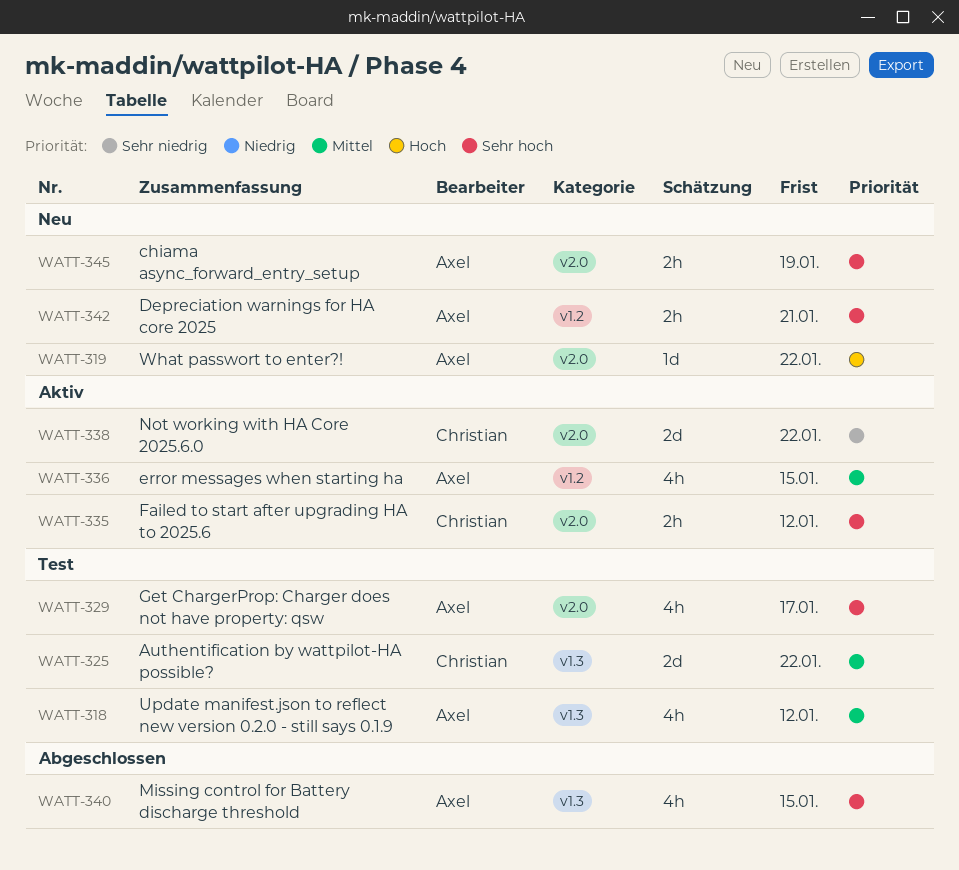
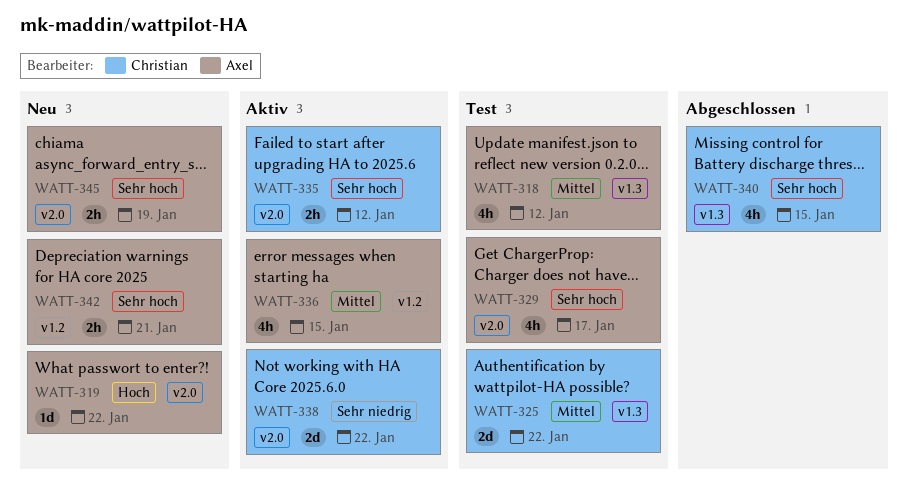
WATT-340, owner: Axel -> Christian

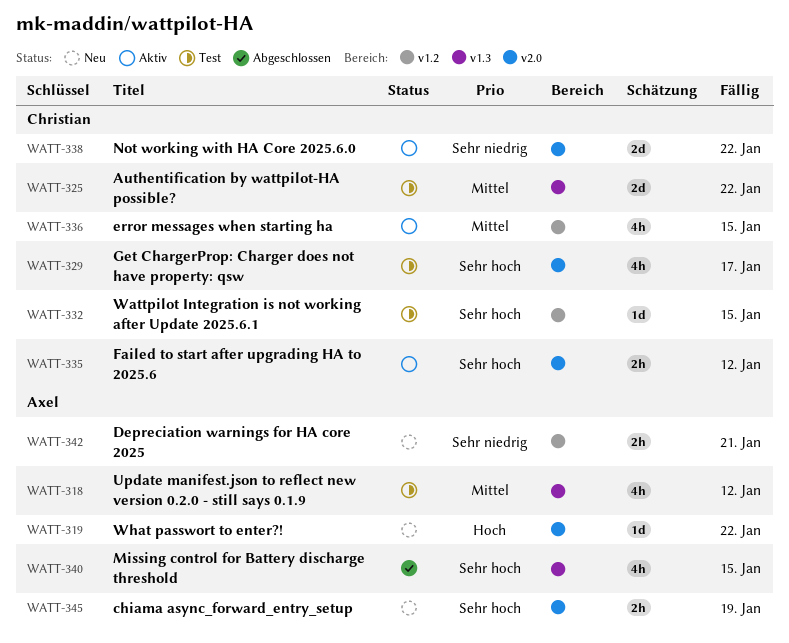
WATT-329, owner: Axel -> Christian
WATT-332: none -> present
WATT-336, owner: Axel -> Christian
WATT-340, owner: Christian -> Axel
WATT-342, priority: Sehr hoch -> Sehr niedrig

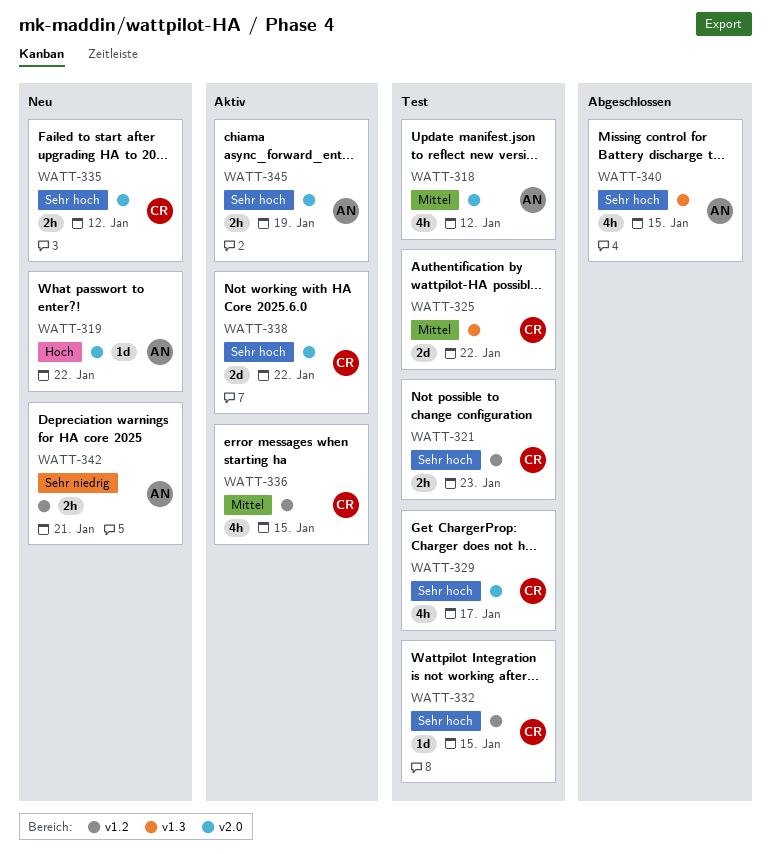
WATT-318, label: v1.3 -> v2.0
WATT-321: none -> present
WATT-335, status: Aktiv -> Neu
WATT-338, priority: Sehr niedrig -> Sehr hoch
WATT-345, status: Neu -> Aktiv

